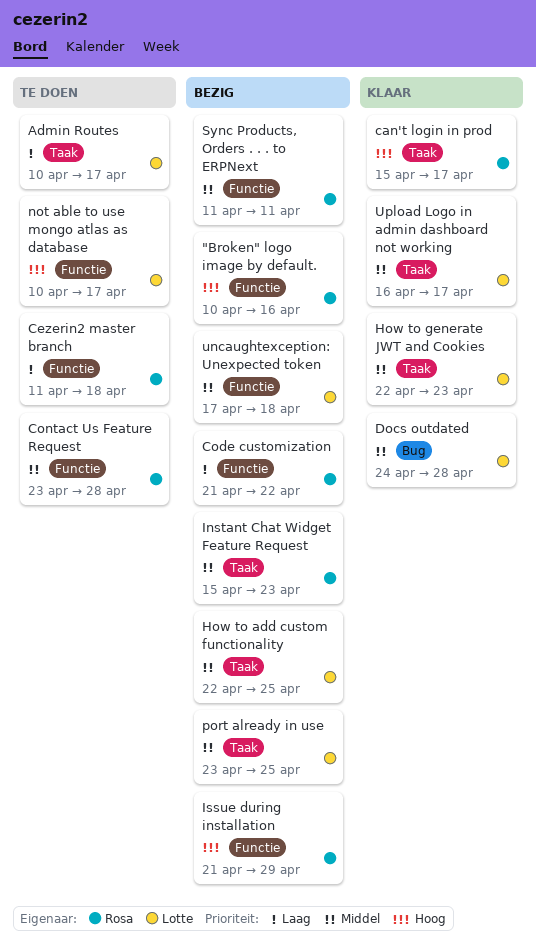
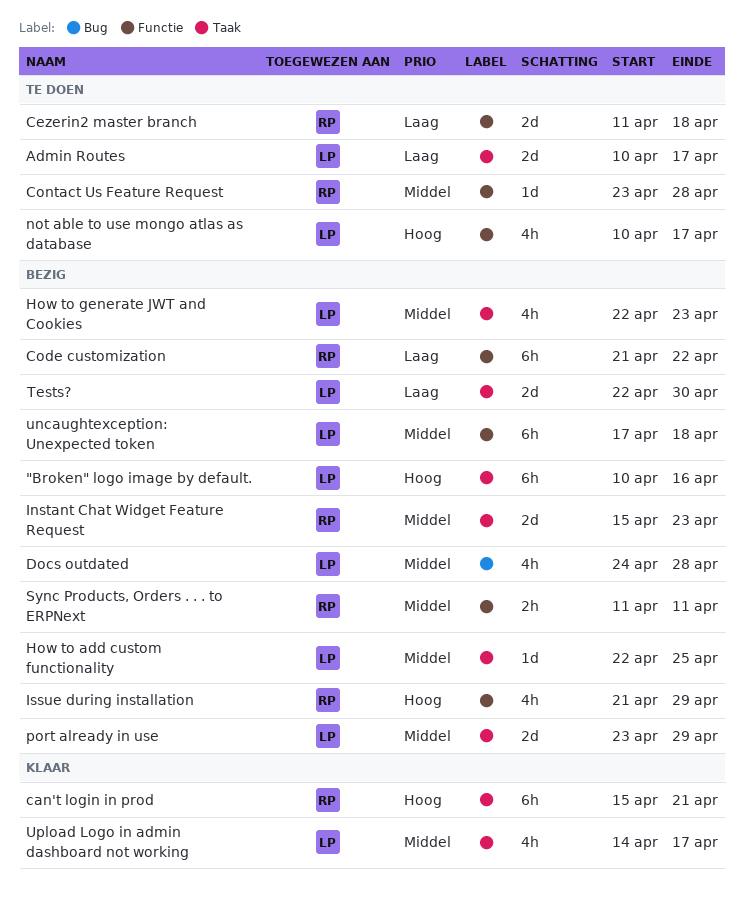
"Broken" logo image by default., owner: Rosa -> Lotte
"Broken" logo image by default., label: Functie -> Taak
can't login in prod, due: Apr 17 -> Apr 21
Docs outdated, status: Klaar -> Bezig
How to generate JWT and Cookies, status: Klaar -> Bezig
port already in use, due: Apr 25 -> Apr 29
Tests?: none -> present
Upload Logo in admin dashboard not working, start: Apr 16 -> Apr 14

